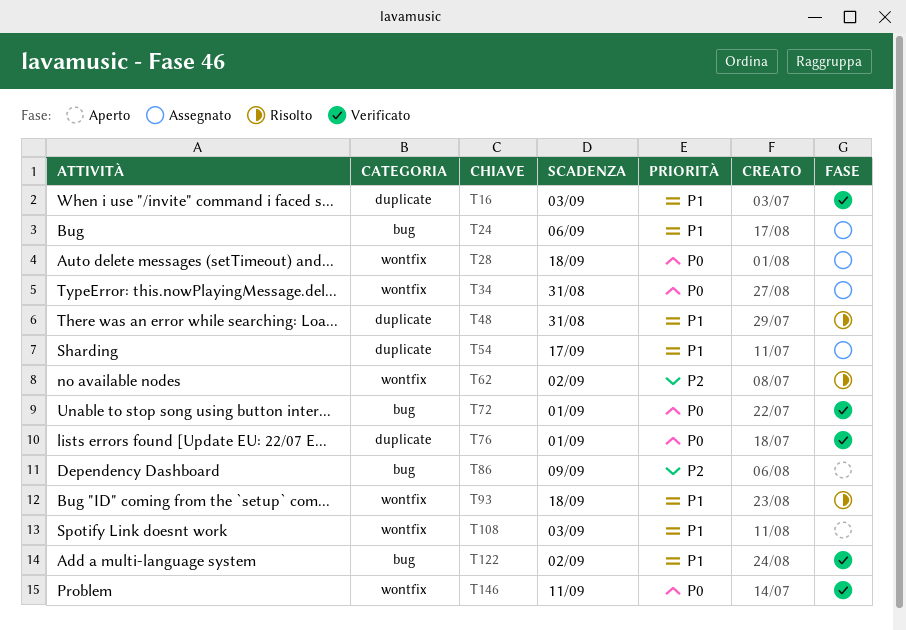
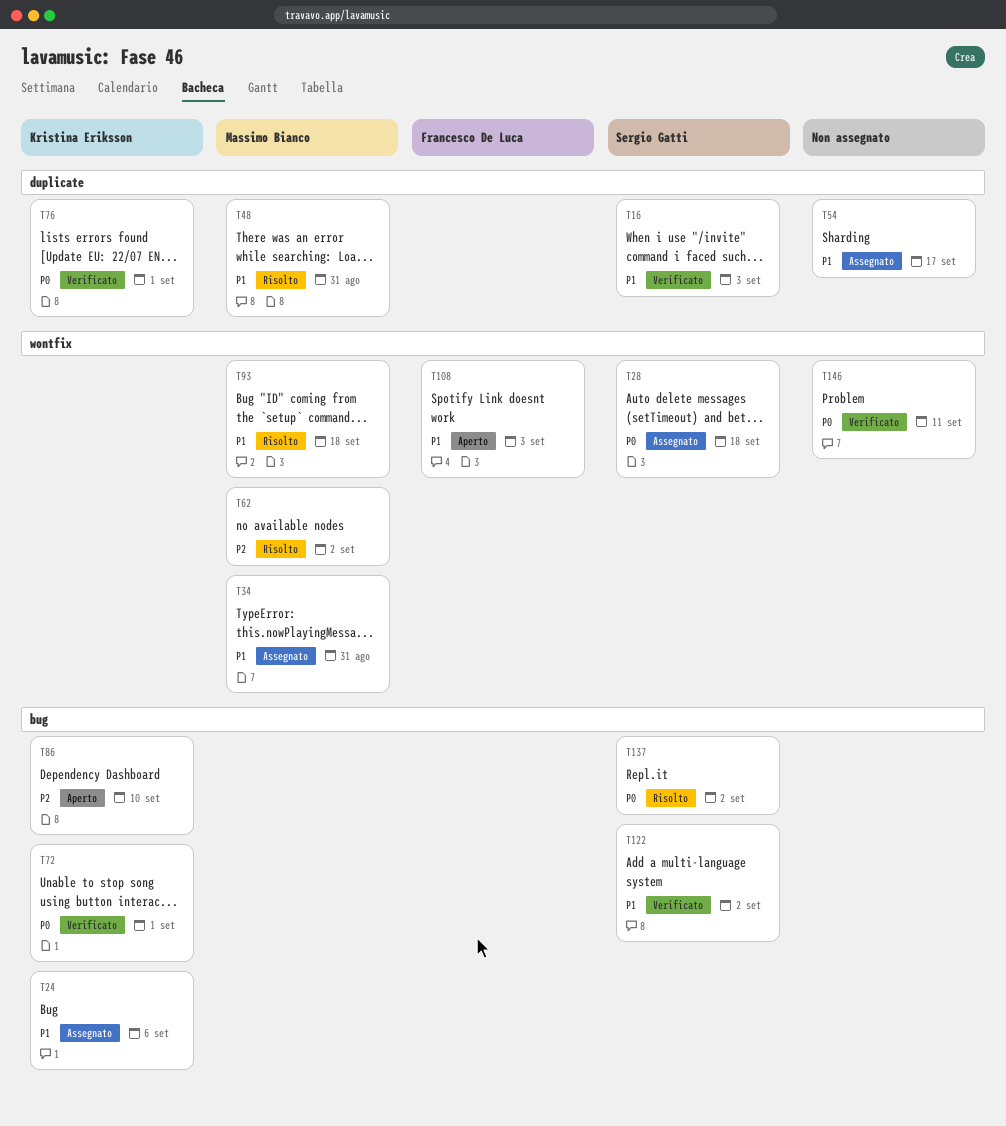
T34, priority: P0 -> P1
T86, due: Sep 9 -> Sep 10
T137: none -> present

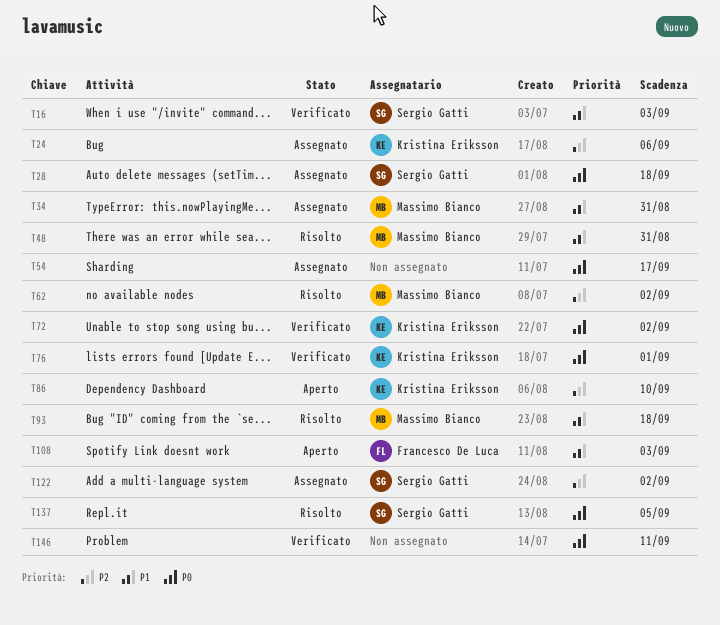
T24, priority: P1 -> P2
T54, priority: P1 -> P0
T72, due: Sep 1 -> Sep 2
T122, status: Verificato -> Assegnato
T122, priority: P1 -> P2
T137, due: Sep 2 -> Sep 5

